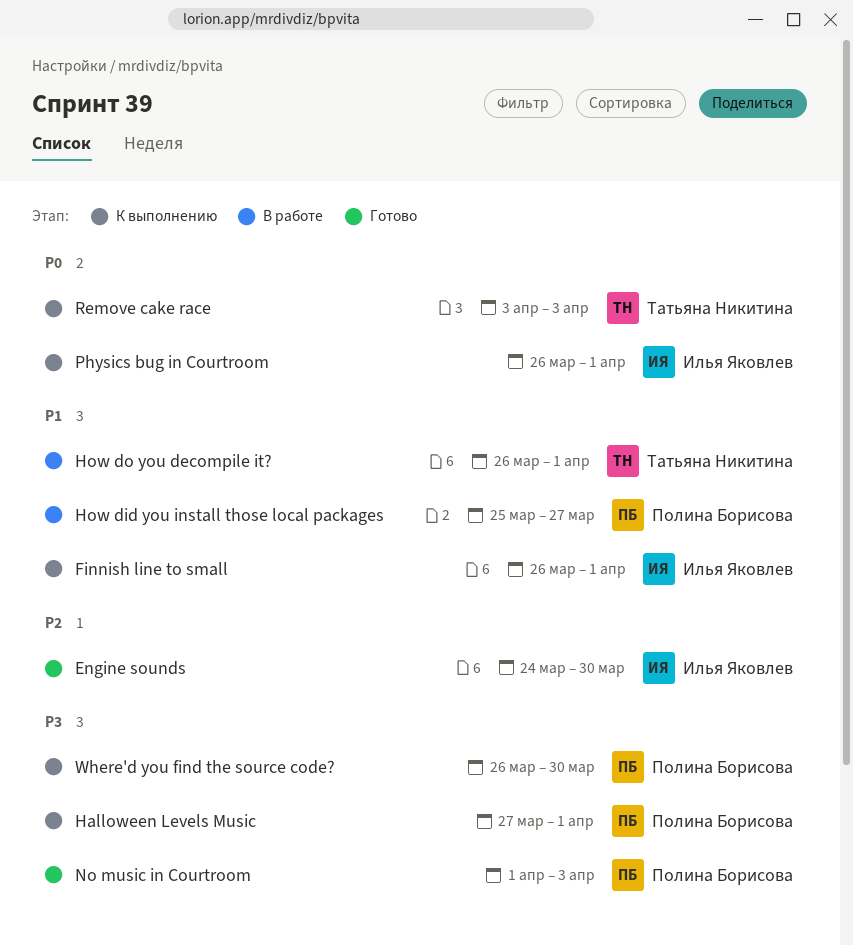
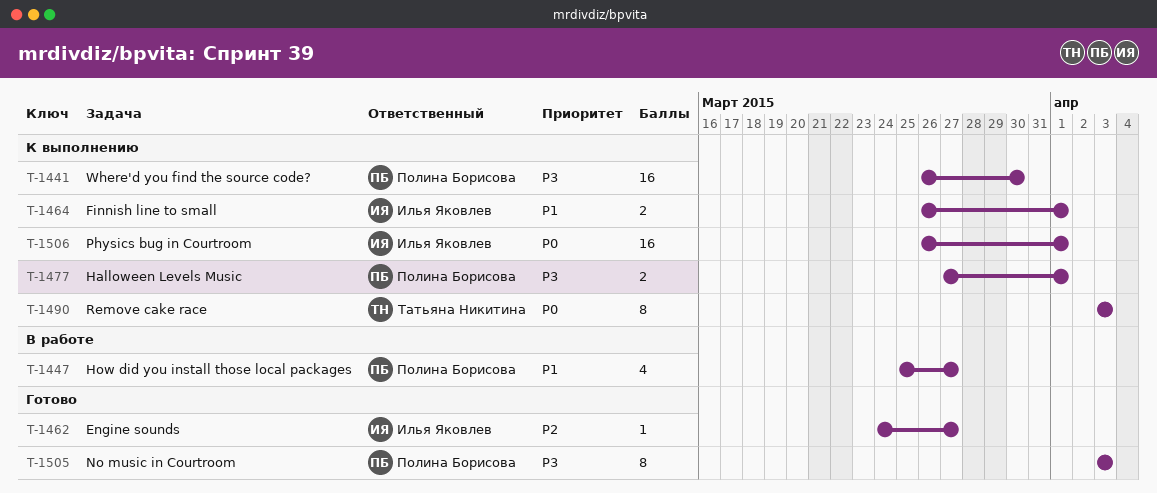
Engine sounds, due: Mar 30 -> Mar 27
How do you decompile it?: present -> none
No music in Courtroom, start: Apr 1 -> Apr 3

